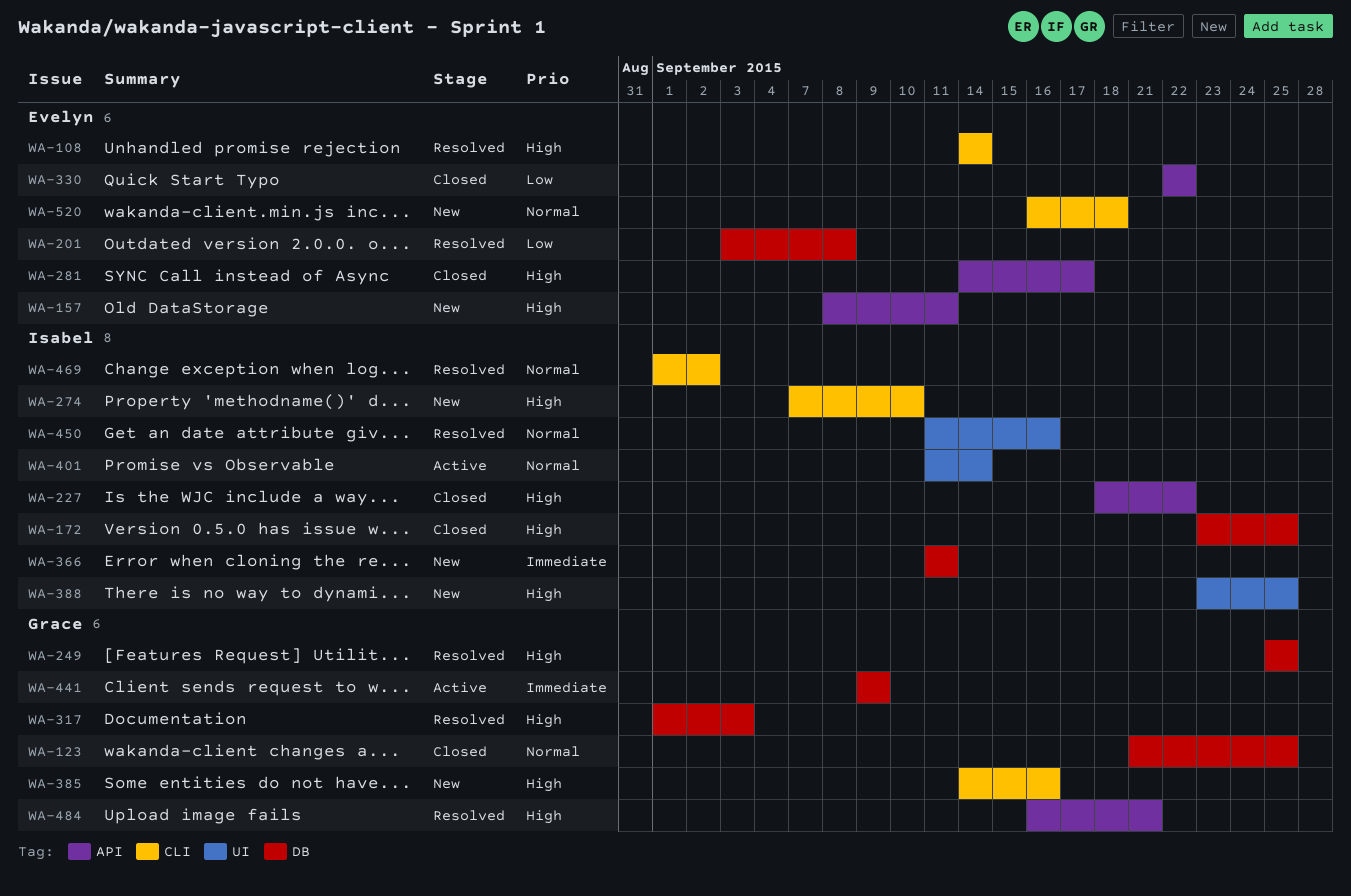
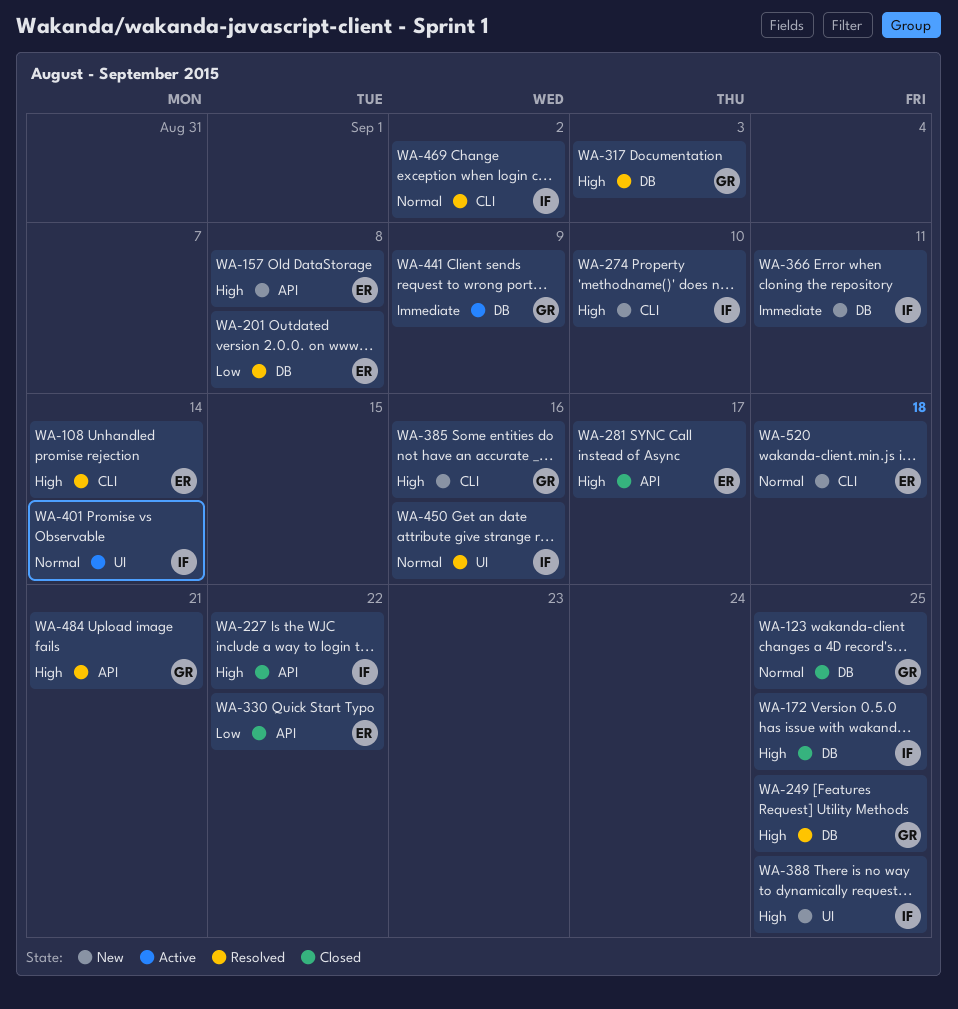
WA-157, due: Sep 11 -> Sep 8

